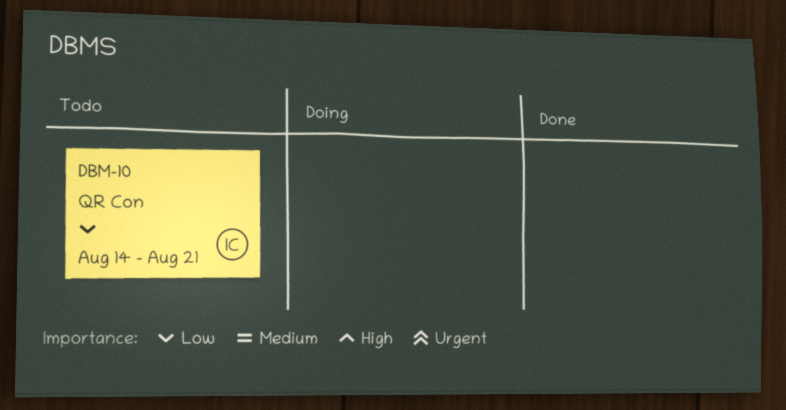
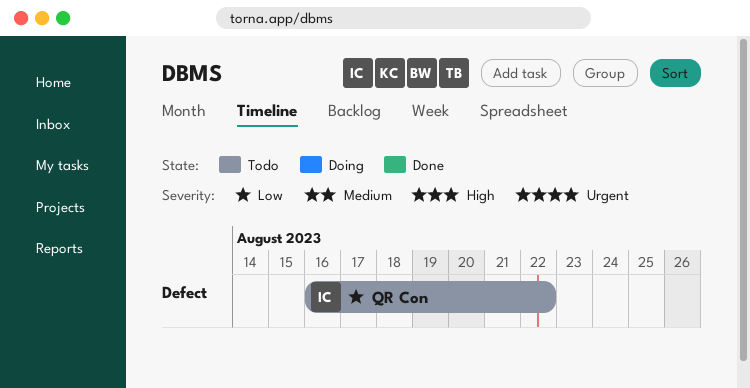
QR Con, start: Aug 14 -> Aug 16
QR Con, due: Aug 21 -> Aug 22

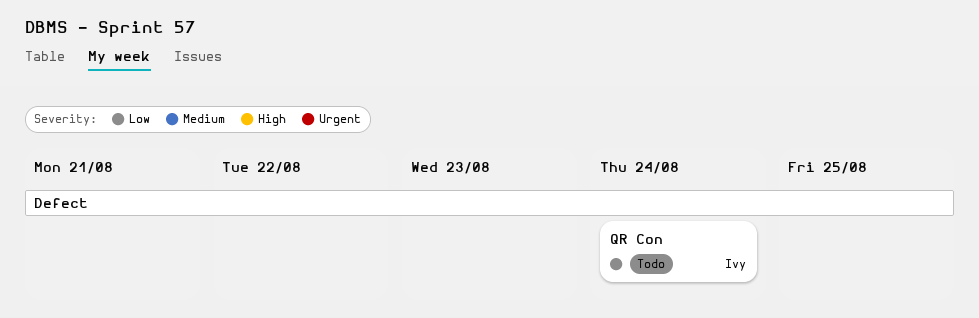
QR Con, due: Aug 22 -> Aug 24

